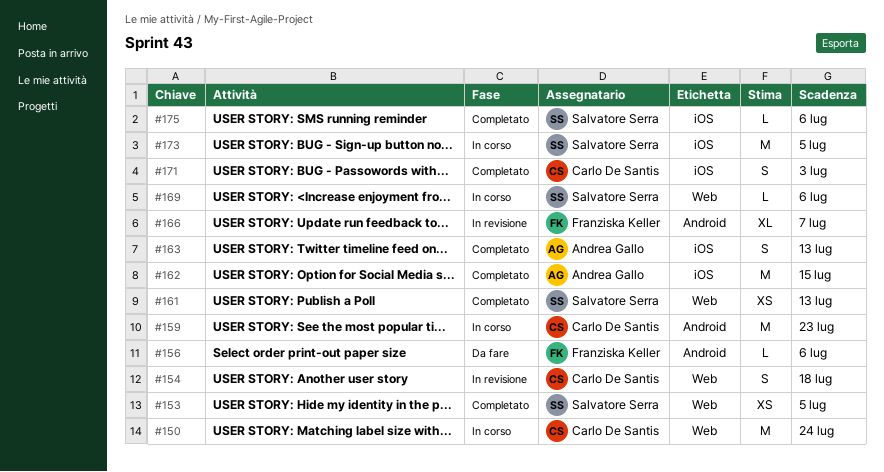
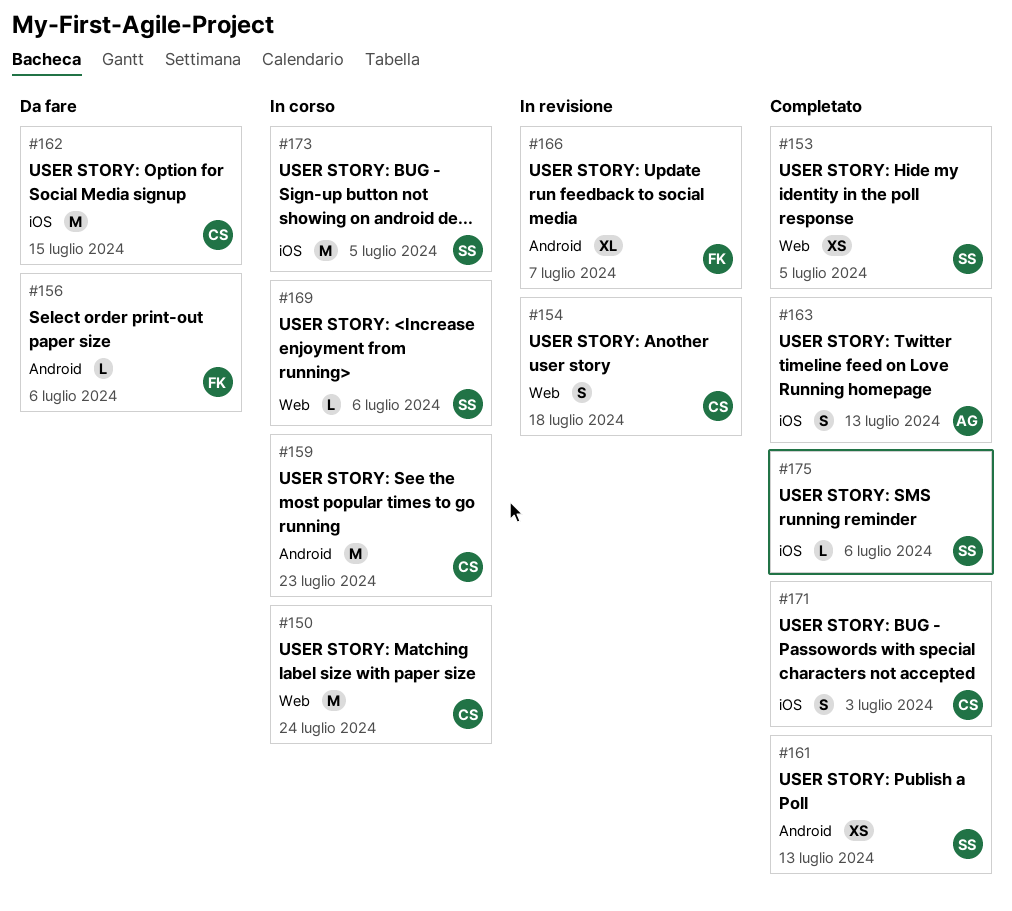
#161, label: Web -> Android
#162, status: Completato -> Da fare
#162, owner: Andrea Gallo -> Carlo De Santis

